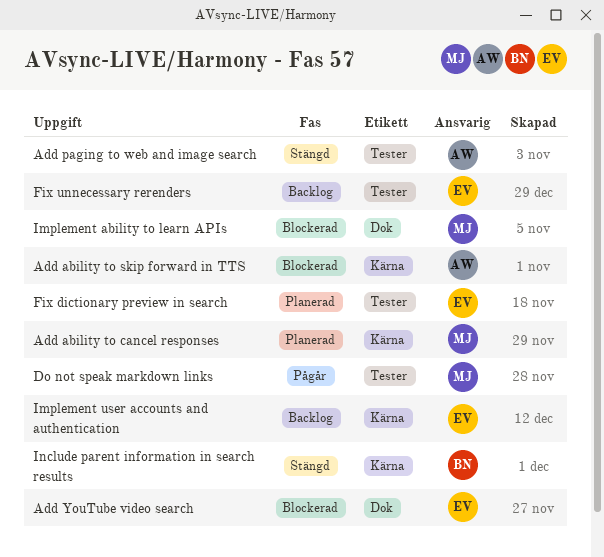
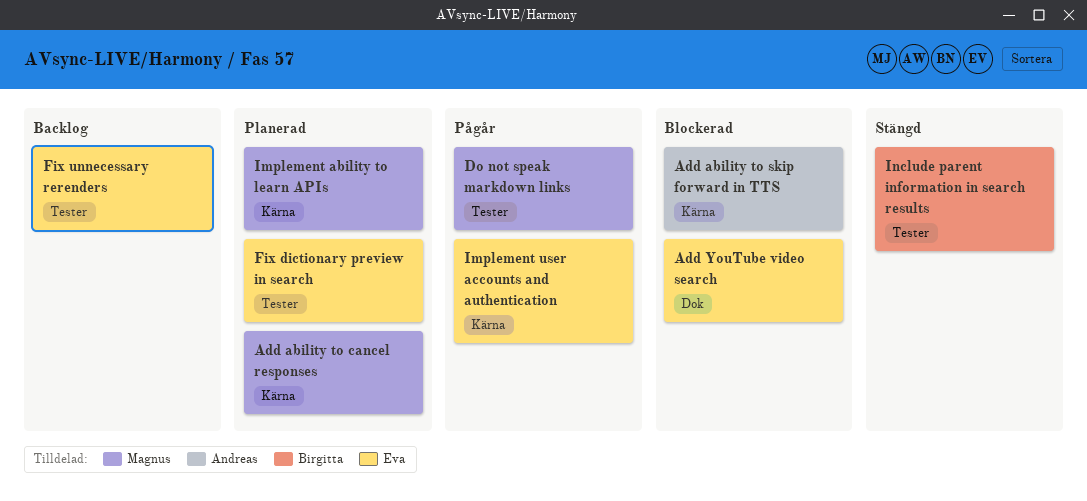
Add paging to web and image search: present -> none
Implement ability to learn APIs, status: Blockerad -> Planerad
Implement ability to learn APIs, label: Dok -> Kärna
Implement user accounts and authentication, status: Backlog -> Pågår
Include parent information in search results, label: Kärna -> Tester

